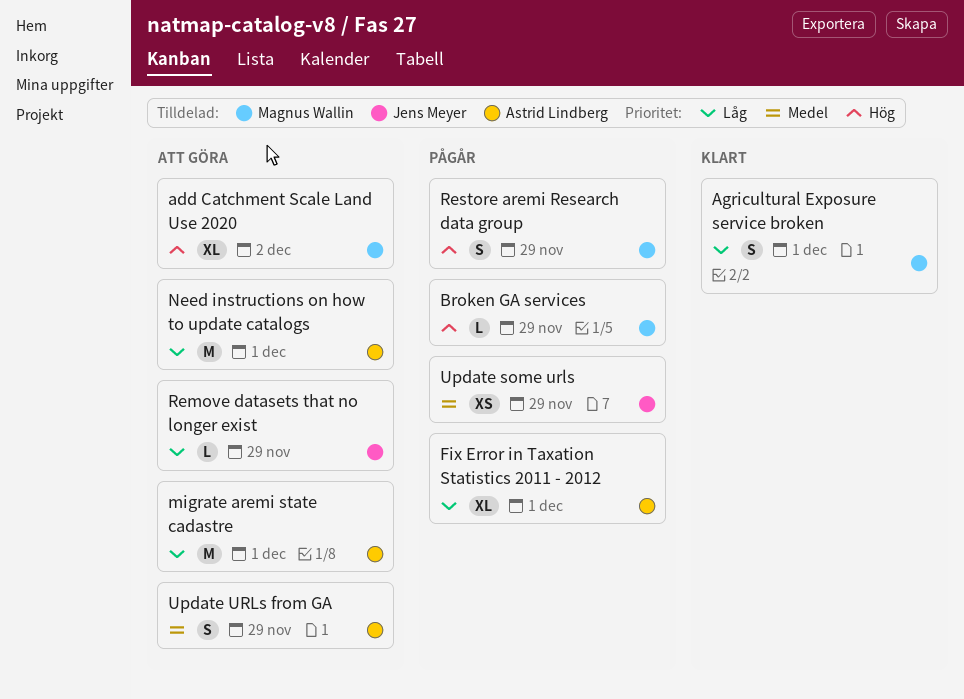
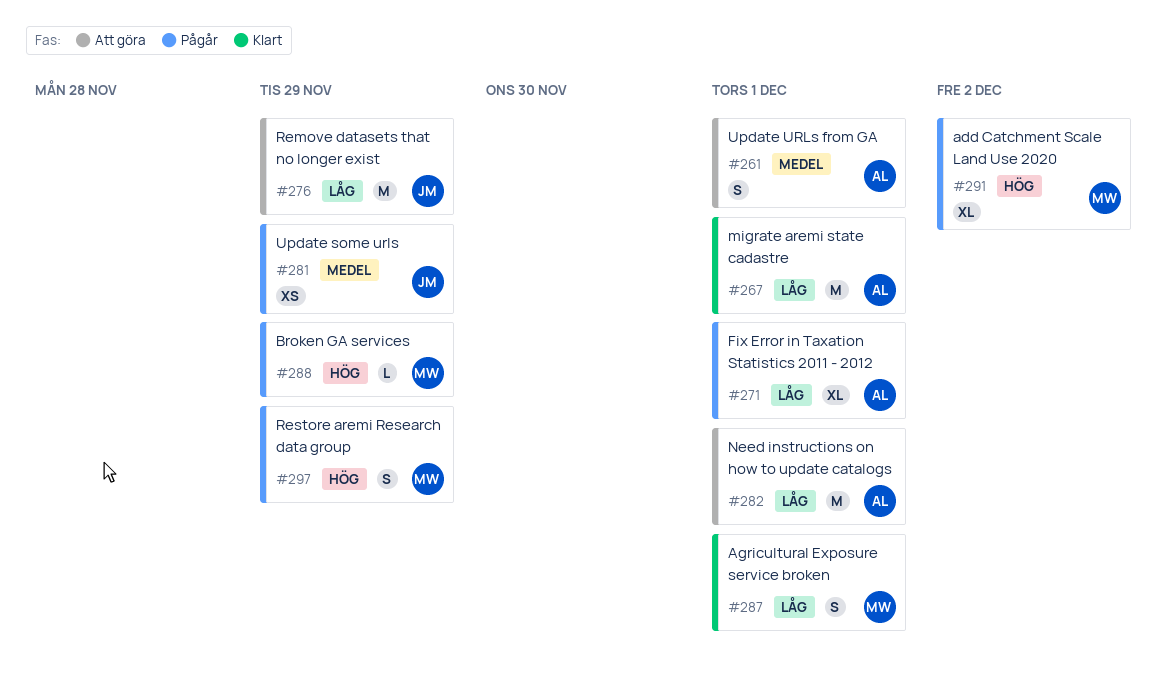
add Catchment Scale Land Use 2020, status: Att göra -> Pågår
migrate aremi state cadastre, status: Att göra -> Klart
Remove datasets that no longer exist, estimate: L -> M
Update URLs from GA, due: Nov 29 -> Dec 1

